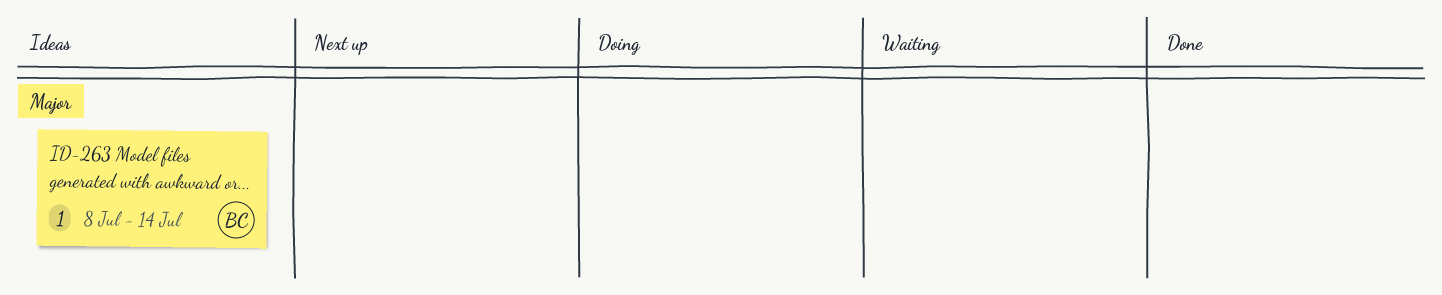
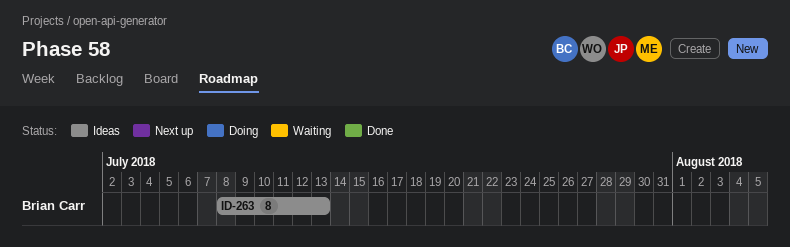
ID-263, estimate: 1 -> 8
ID-263, due: Jul 14 -> Jul 13

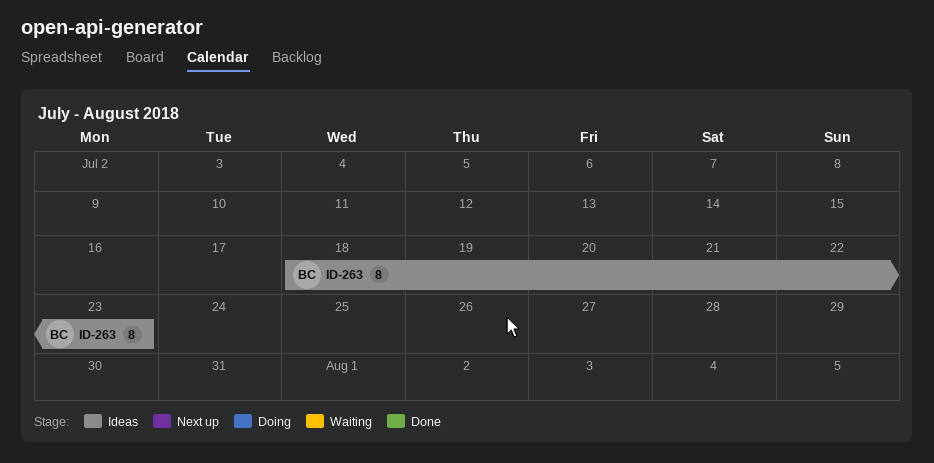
ID-263, start: Jul 8 -> Jul 18
ID-263, due: Jul 13 -> Jul 23

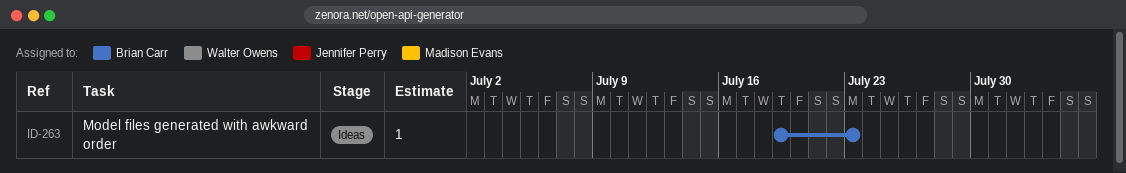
ID-263, estimate: 8 -> 1
ID-263, start: Jul 18 -> Jul 19

